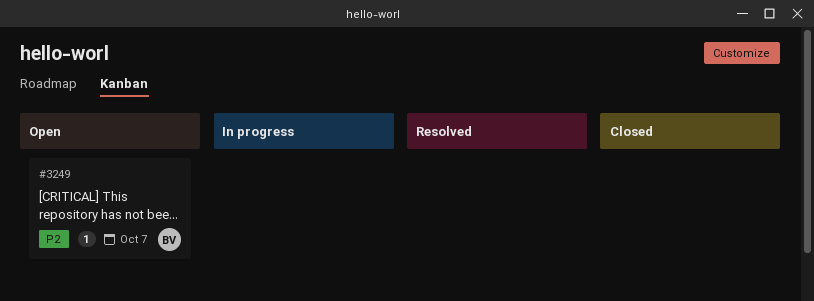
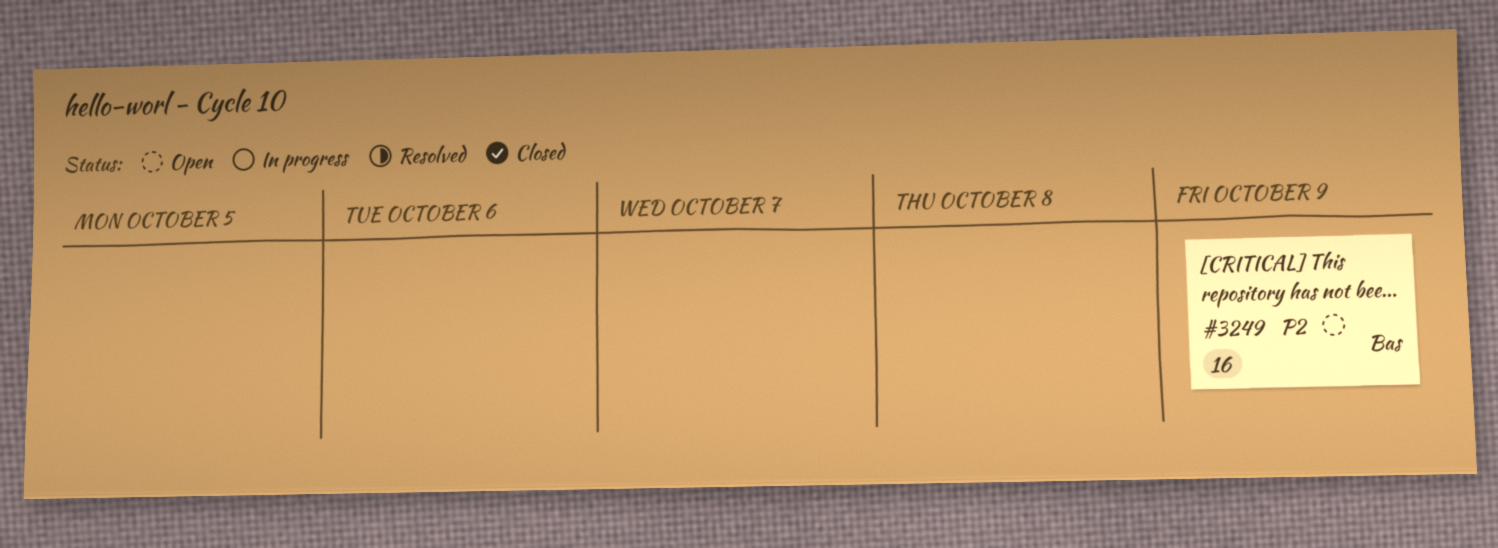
#3249, estimate: 1 -> 16
#3249, due: Oct 7 -> Oct 9

